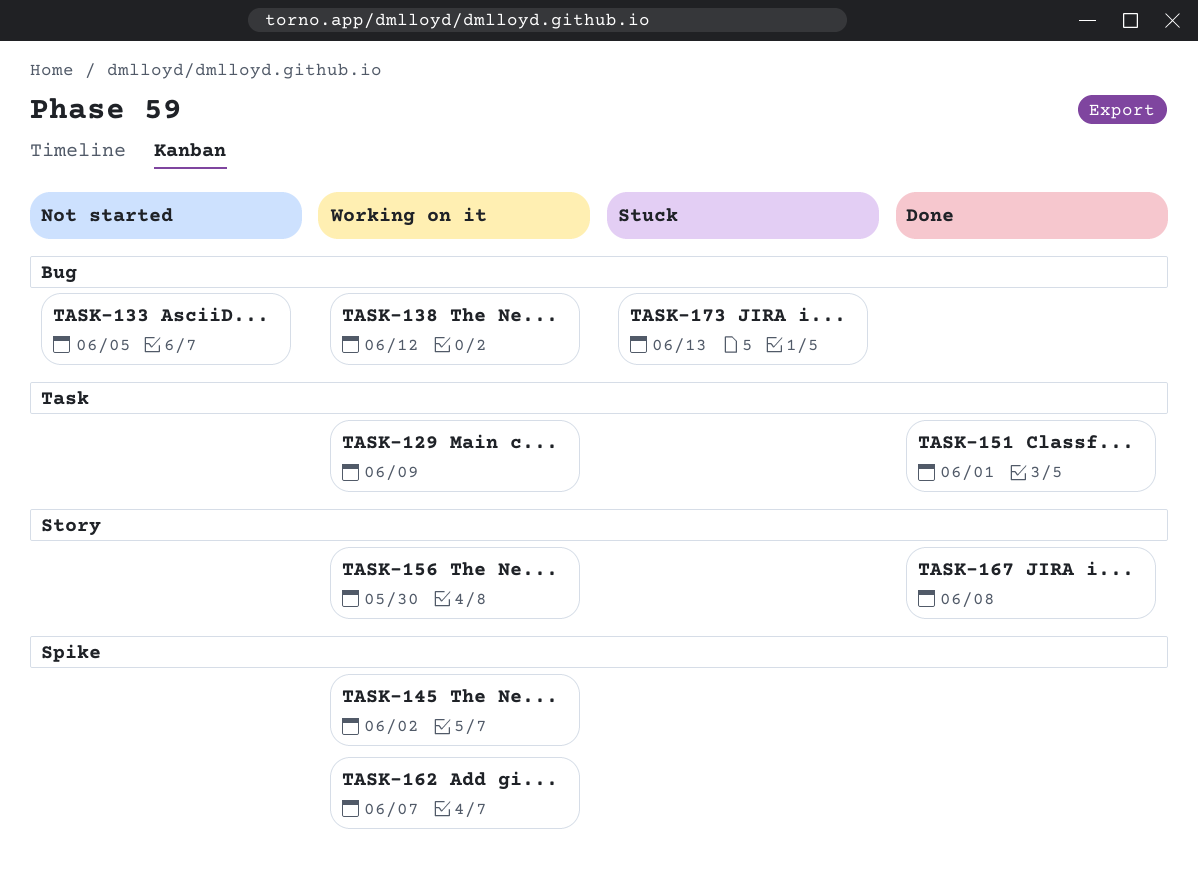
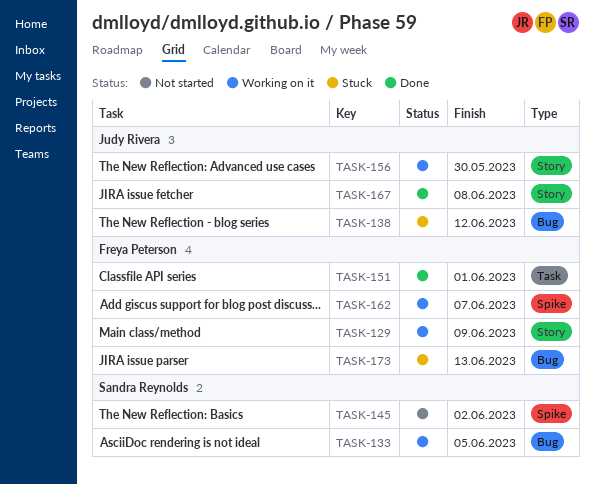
TASK-129, label: Task -> Story
TASK-133, status: Not started -> Working on it
TASK-138, status: Working on it -> Stuck
TASK-145, status: Working on it -> Not started

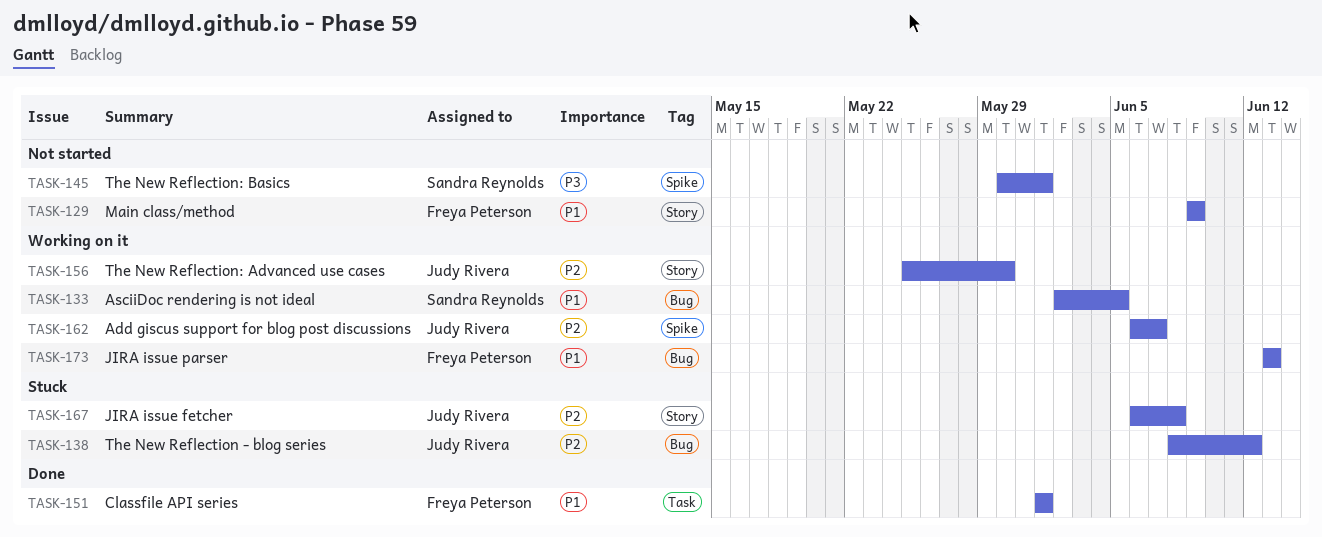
TASK-129, status: Working on it -> Not started
TASK-145, due: Jun 2 -> Jun 1
TASK-162, owner: Freya Peterson -> Judy Rivera
TASK-167, status: Done -> Stuck
TASK-173, status: Stuck -> Working on it

